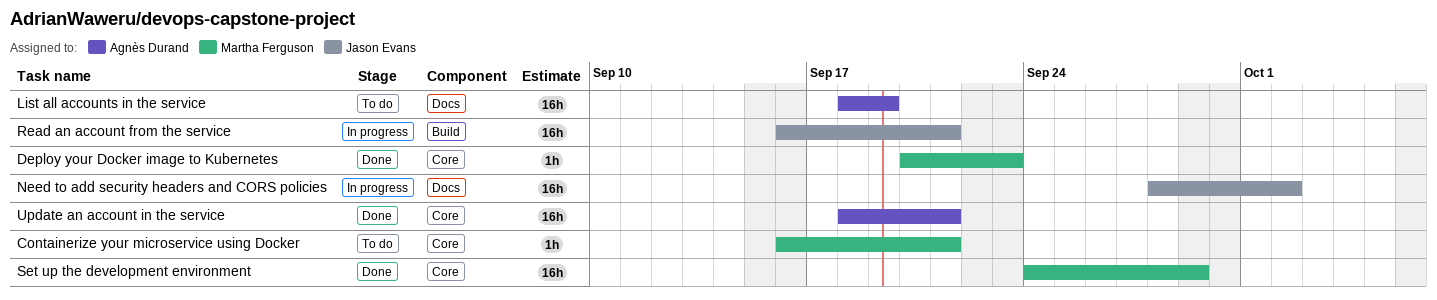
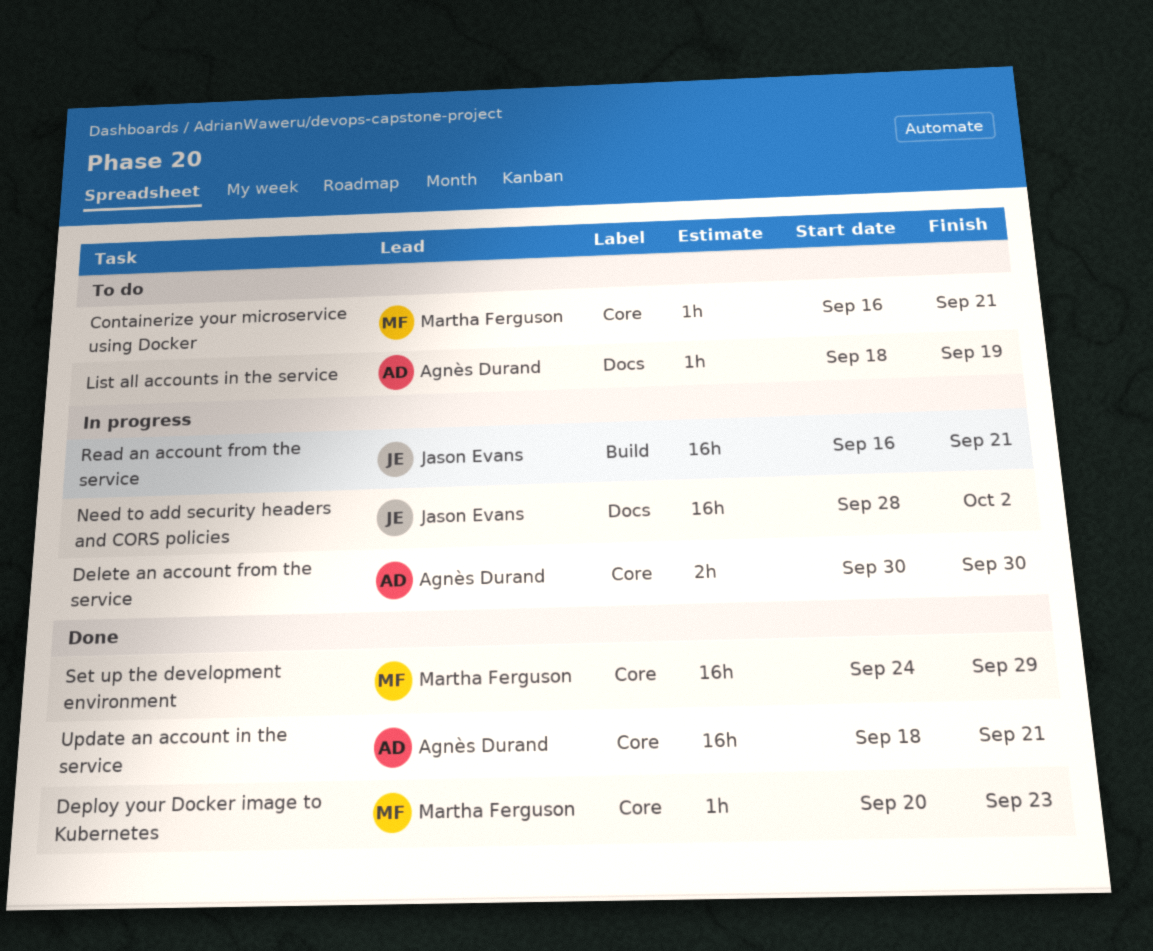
Delete an account from the service: none -> present
List all accounts in the service, estimate: 16h -> 1h

